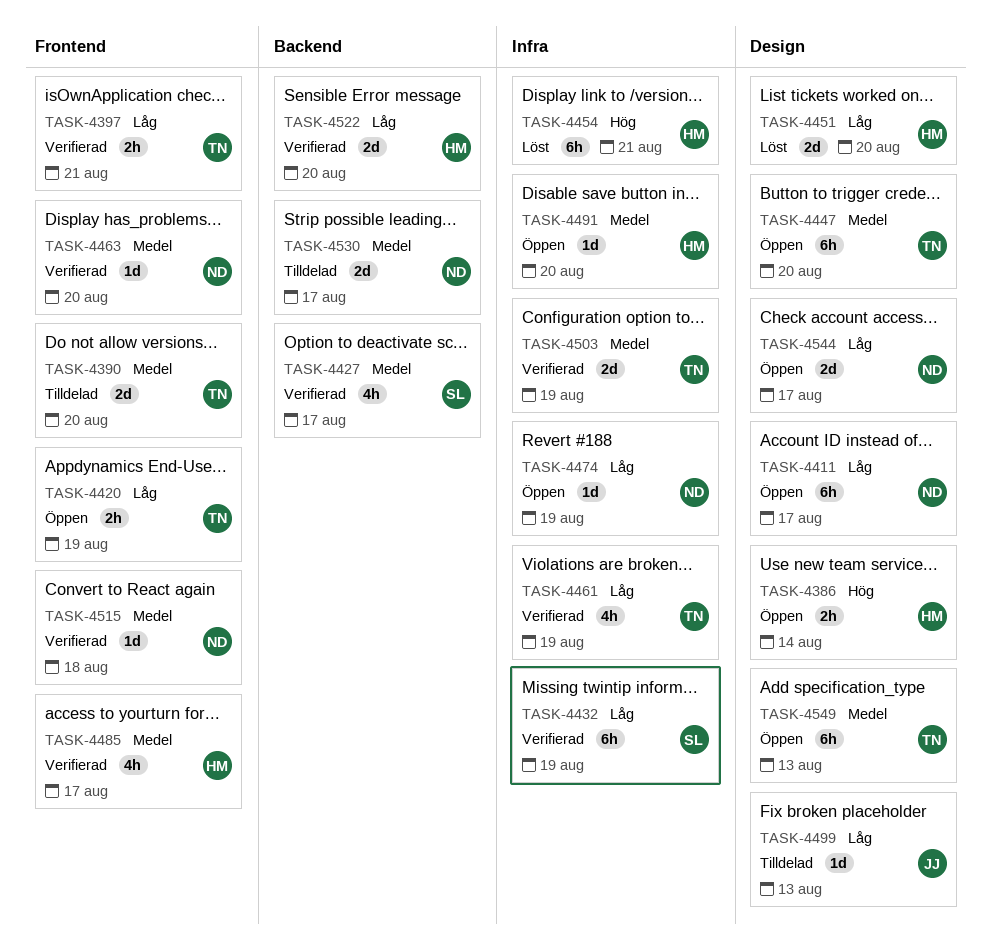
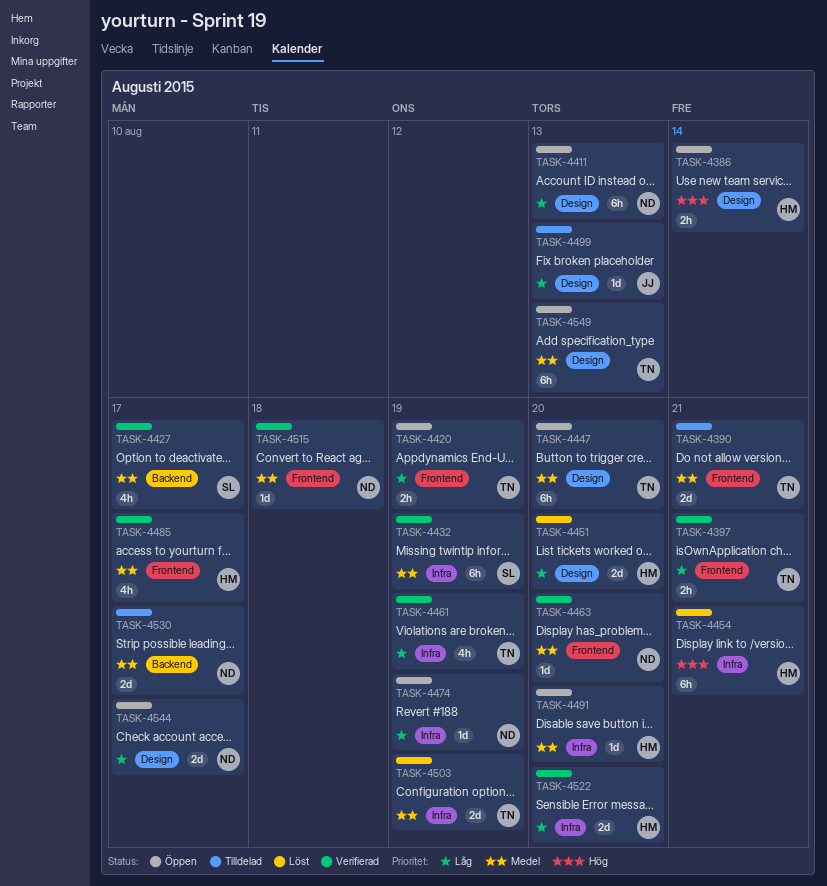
TASK-4390, due: Aug 20 -> Aug 21
TASK-4411, due: Aug 17 -> Aug 13
TASK-4432, priority: Låg -> Medel
TASK-4503, status: Verifierad -> Löst
TASK-4522, label: Backend -> Infra

